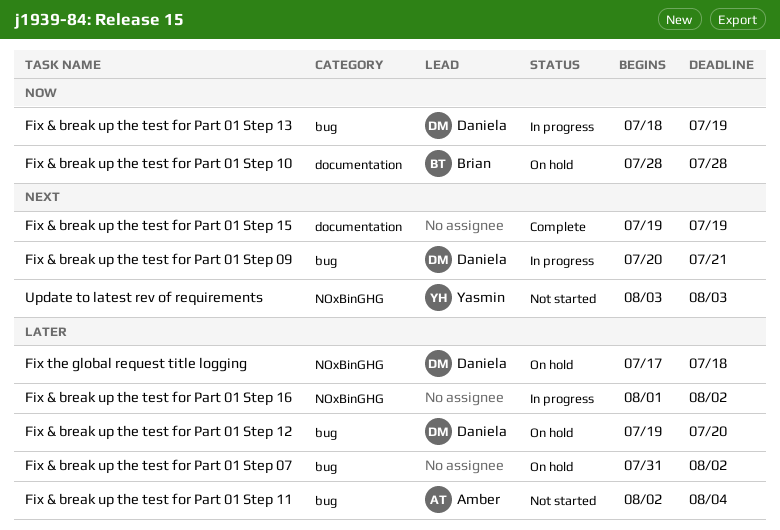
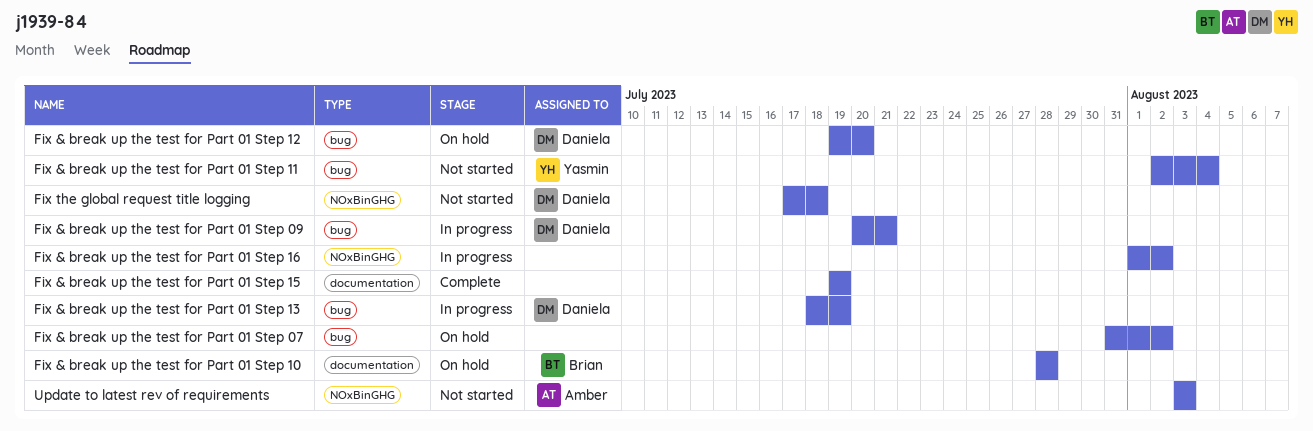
Fix & break up the test for Part 01 Step 11, owner: Amber -> Yasmin
Fix the global request title logging, status: On hold -> Not started
Update to latest rev of requirements, owner: Yasmin -> Amber

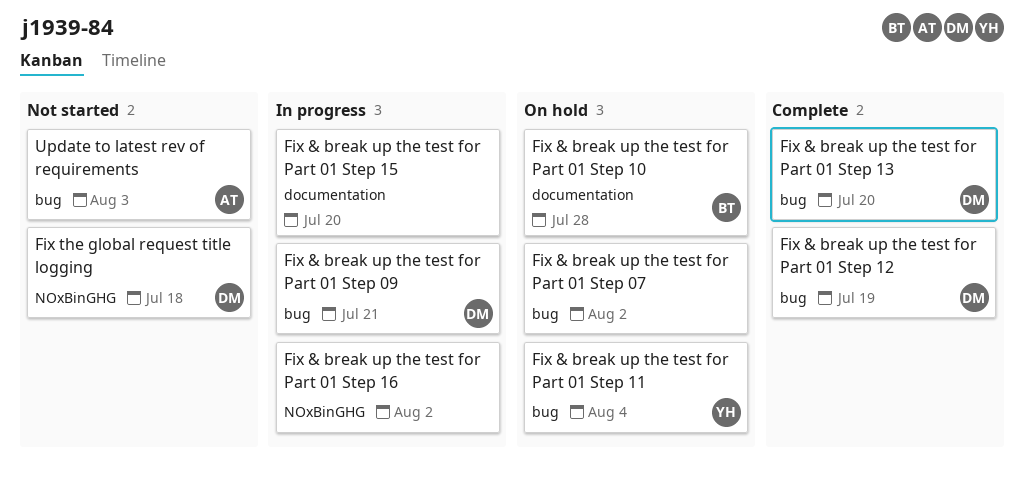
Fix & break up the test for Part 01 Step 11, status: Not started -> On hold
Fix & break up the test for Part 01 Step 12, status: On hold -> Complete
Fix & break up the test for Part 01 Step 12, due: Jul 20 -> Jul 19
Fix & break up the test for Part 01 Step 13, status: In progress -> Complete
Fix & break up the test for Part 01 Step 13, due: Jul 19 -> Jul 20
Fix & break up the test for Part 01 Step 15, status: Complete -> In progress
Fix & break up the test for Part 01 Step 15, due: Jul 19 -> Jul 20
Update to latest rev of requirements, label: NOxBinGHG -> bug

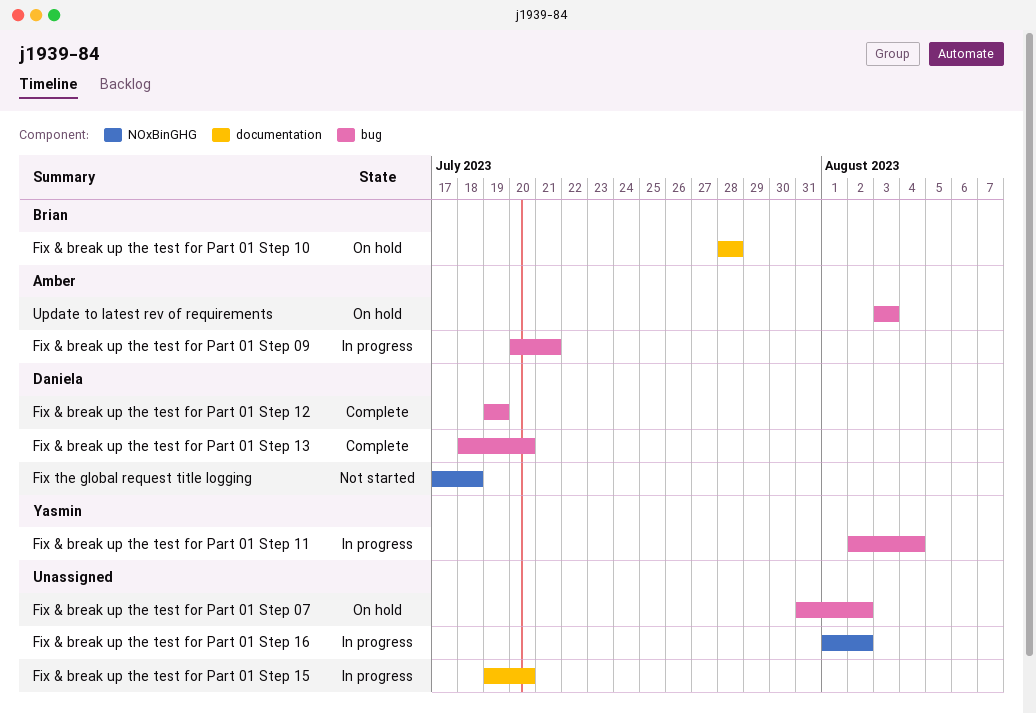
Fix & break up the test for Part 01 Step 09, owner: Daniela -> Amber
Fix & break up the test for Part 01 Step 11, status: On hold -> In progress
Update to latest rev of requirements, status: Not started -> On hold

